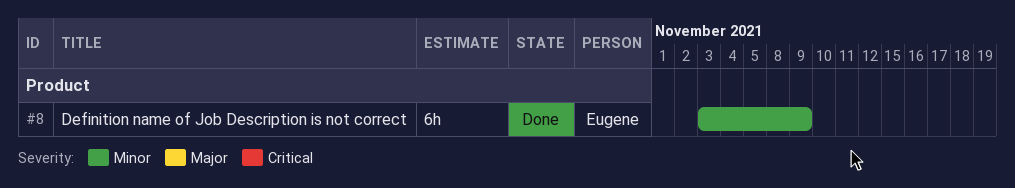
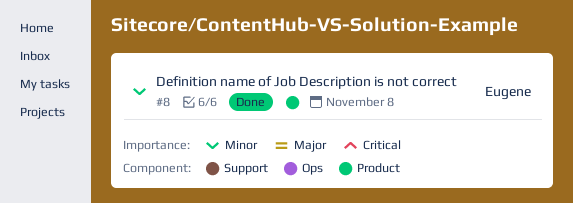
#8, due: Nov 9 -> Nov 8

